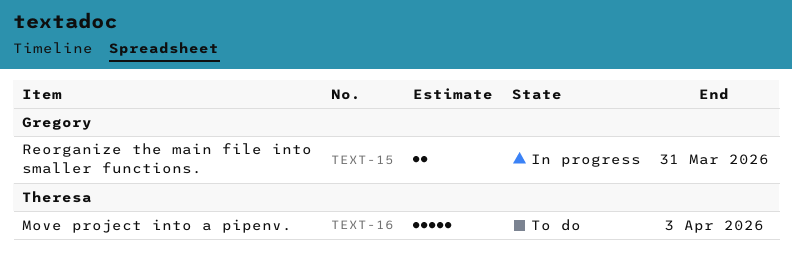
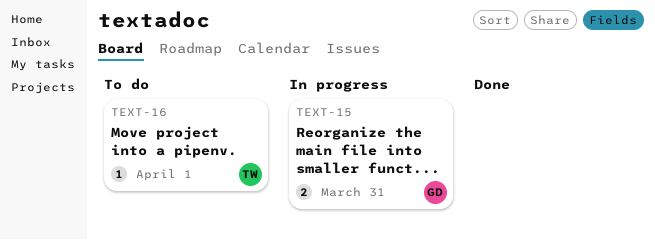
TEXT-16, estimate: 5 -> 1
TEXT-16, due: Apr 3 -> Apr 1

